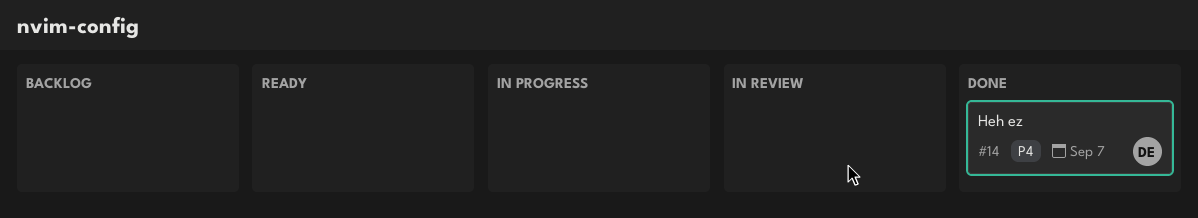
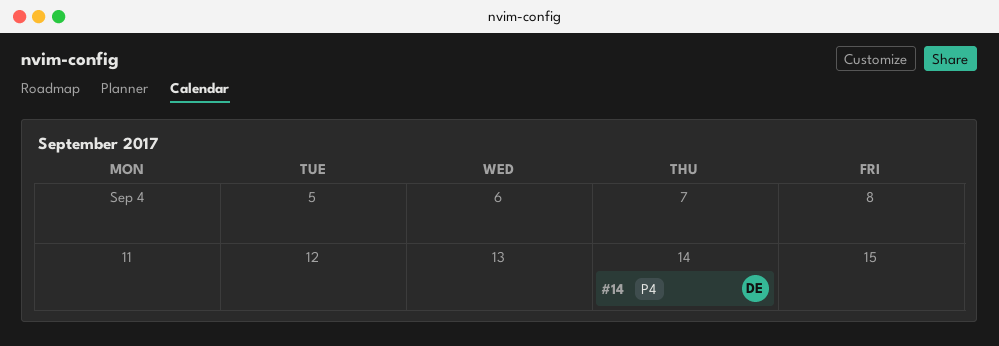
#14, due: Sep 7 -> Sep 14

